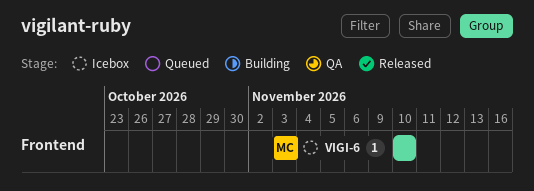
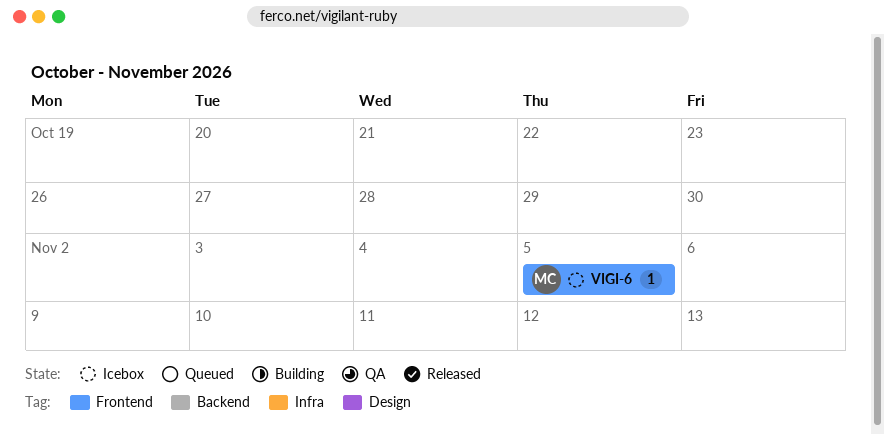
VIGI-6, start: Nov 10 -> Nov 5
VIGI-6, due: Nov 10 -> Nov 5

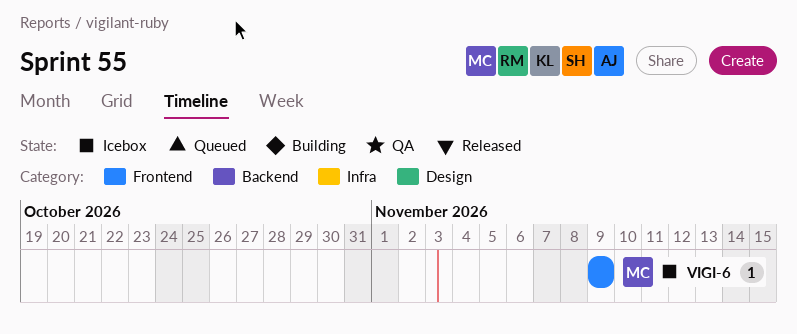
VIGI-6, start: Nov 5 -> Nov 9
VIGI-6, due: Nov 5 -> Nov 9

